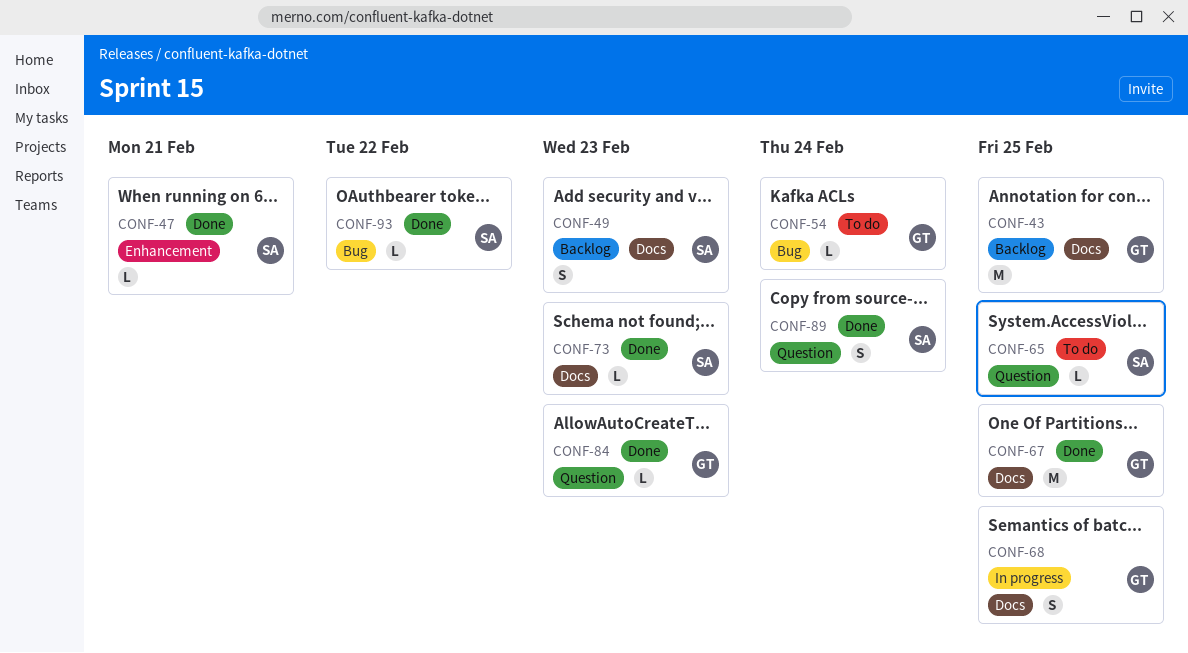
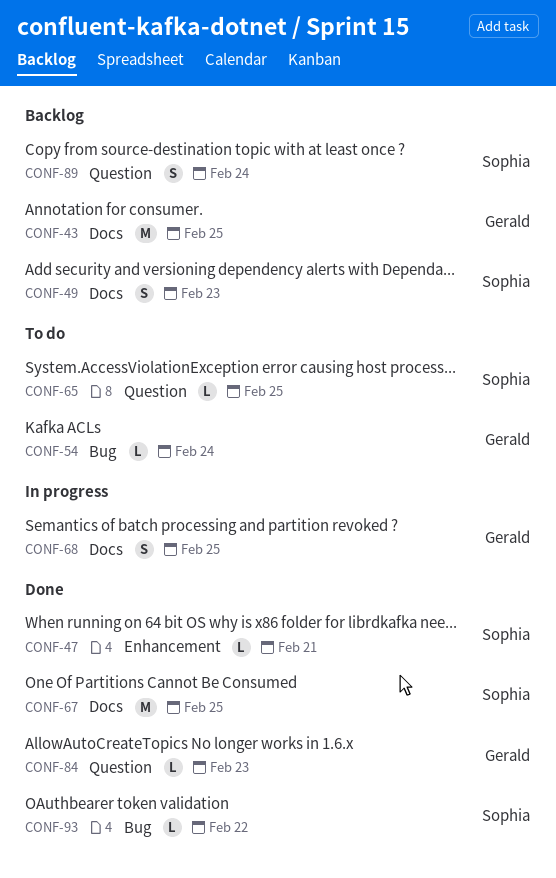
CONF-67, owner: Gerald -> Sophia
CONF-73: present -> none
CONF-89, status: Done -> Backlog

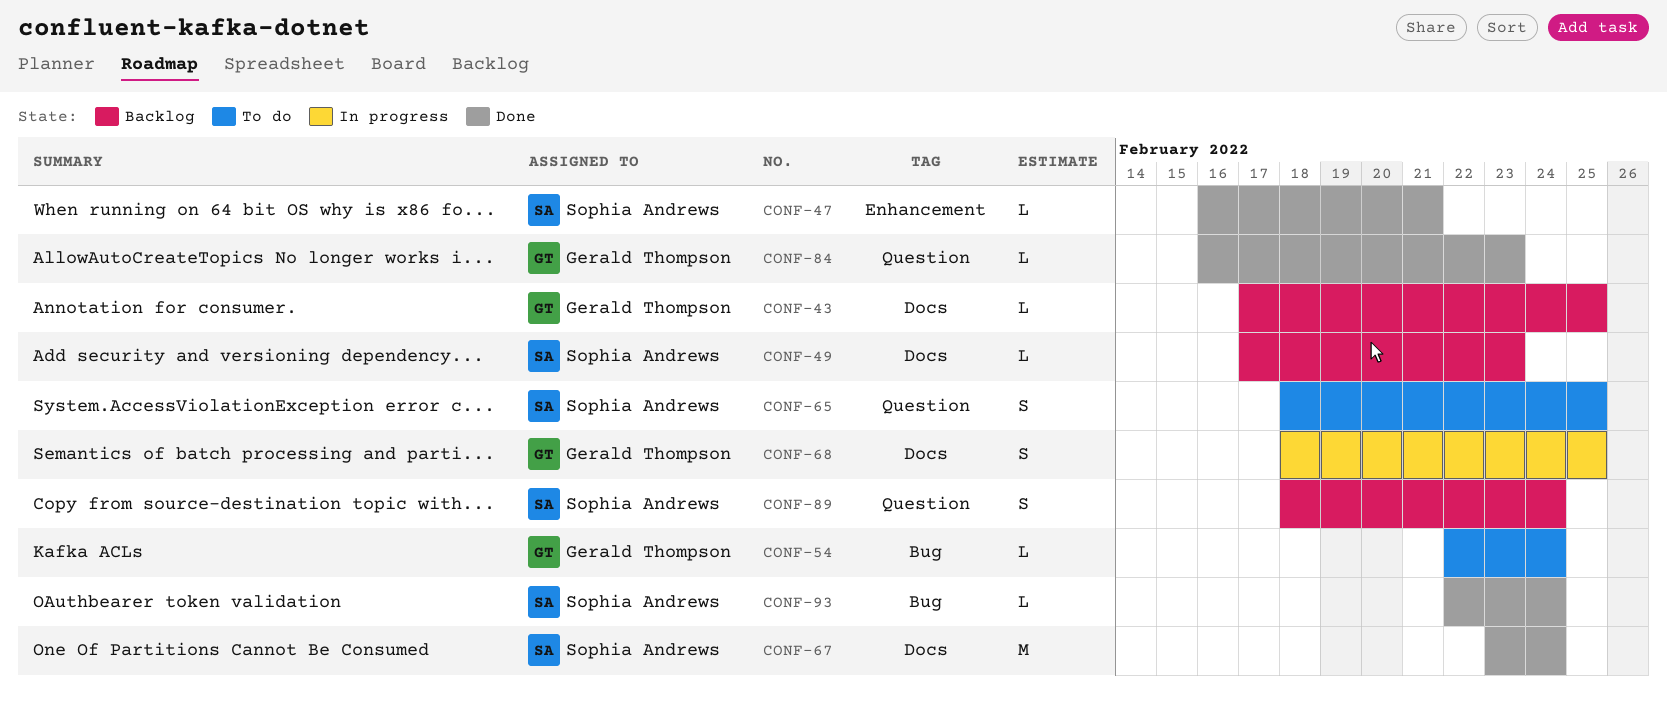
CONF-43, estimate: M -> L
CONF-49, estimate: S -> L
CONF-65, estimate: L -> S
CONF-67, due: Feb 25 -> Feb 24
CONF-93, due: Feb 22 -> Feb 24

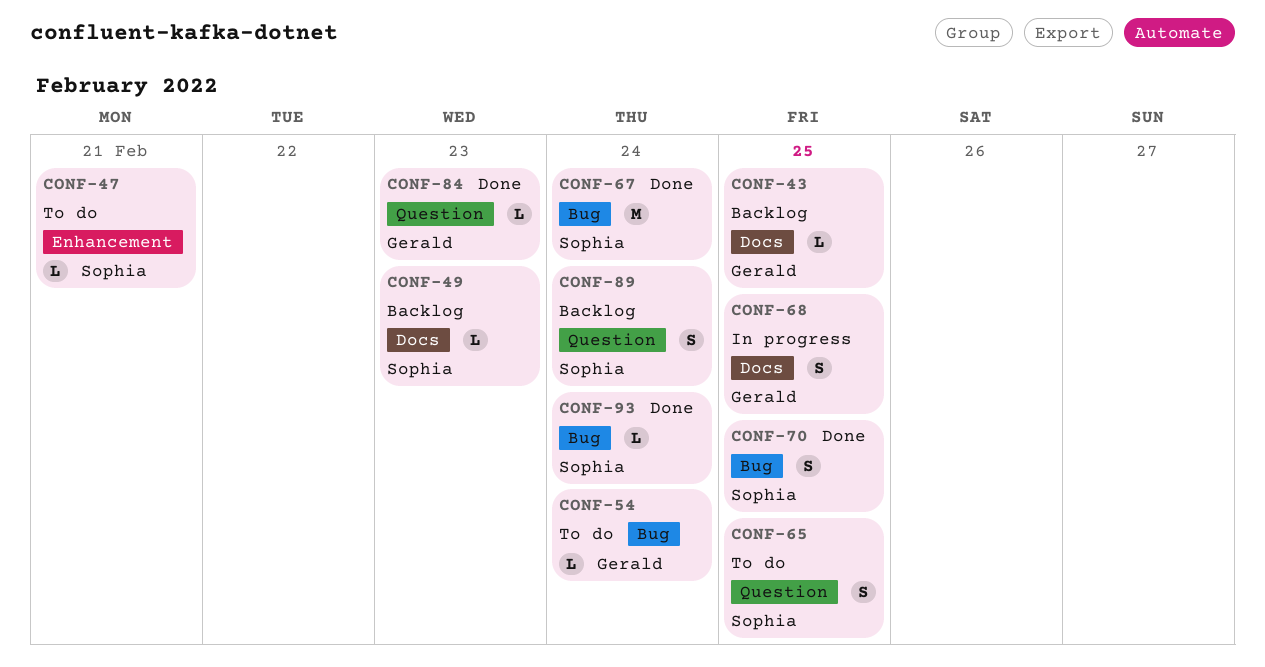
CONF-47, status: Done -> To do
CONF-67, label: Docs -> Bug
CONF-70: none -> present

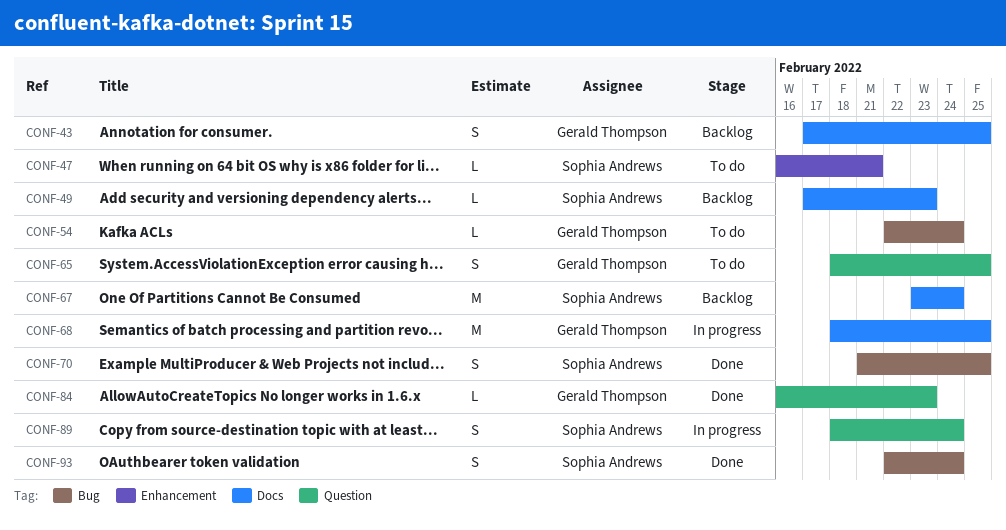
CONF-43, estimate: L -> S
CONF-65, owner: Sophia Andrews -> Gerald Thompson
CONF-67, status: Done -> Backlog
CONF-67, label: Bug -> Docs
CONF-68, estimate: S -> M
CONF-89, status: Backlog -> In progress
CONF-93, estimate: L -> S

